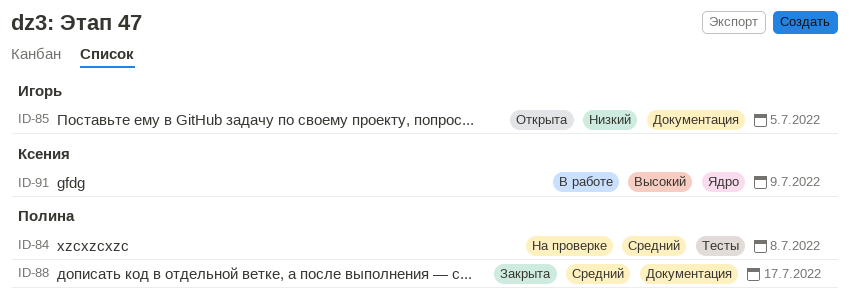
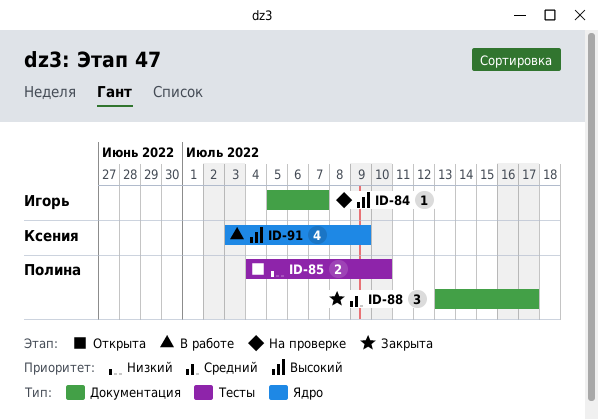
ID-84, owner: Полина -> Игорь
ID-84, priority: Средний -> Высокий
ID-84, label: Тесты -> Документация
ID-84, due: Jul 8 -> Jul 7
ID-85, owner: Игорь -> Полина
ID-85, label: Документация -> Тесты
ID-85, due: Jul 5 -> Jul 10

